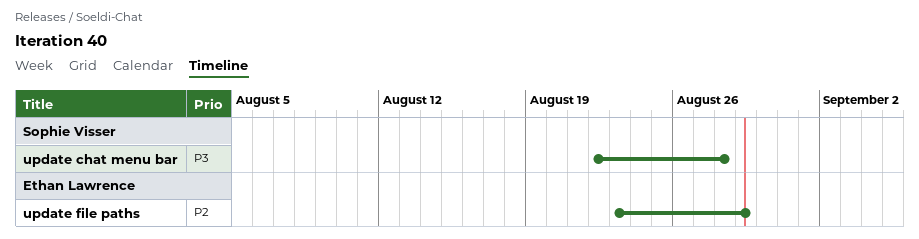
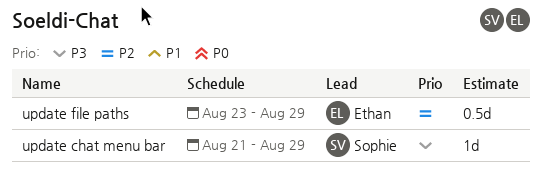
update chat menu bar, start: Aug 22 -> Aug 21
update chat menu bar, due: Aug 28 -> Aug 29

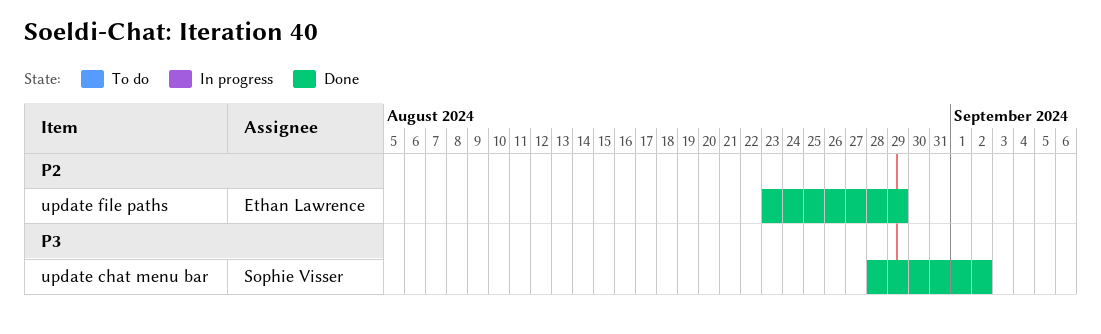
update chat menu bar, start: Aug 21 -> Aug 28
update chat menu bar, due: Aug 29 -> Sep 2

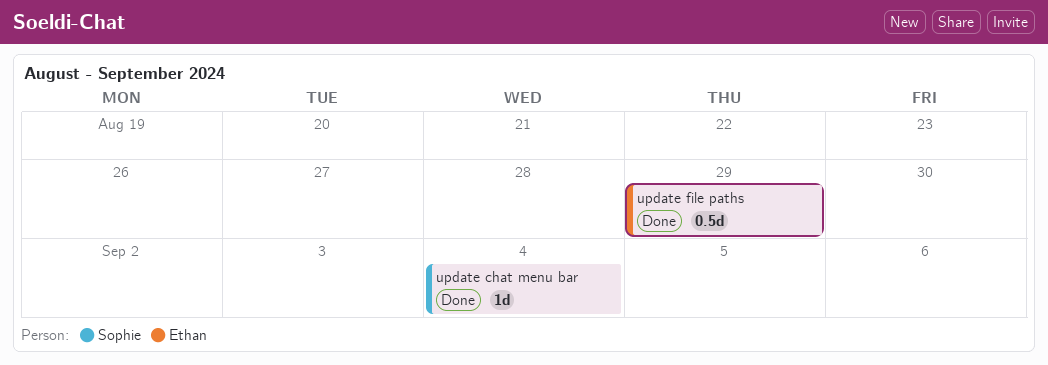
update chat menu bar, due: Sep 2 -> Sep 4

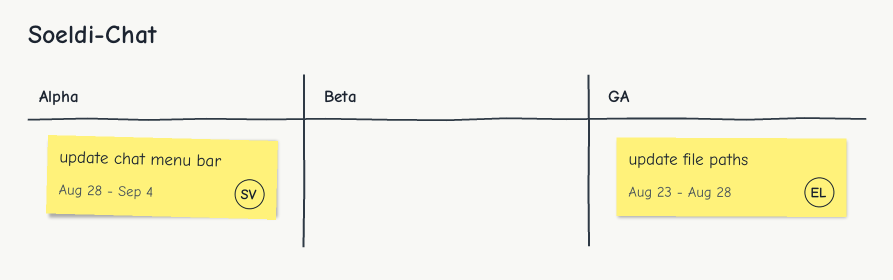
update file paths, due: Aug 29 -> Aug 28

